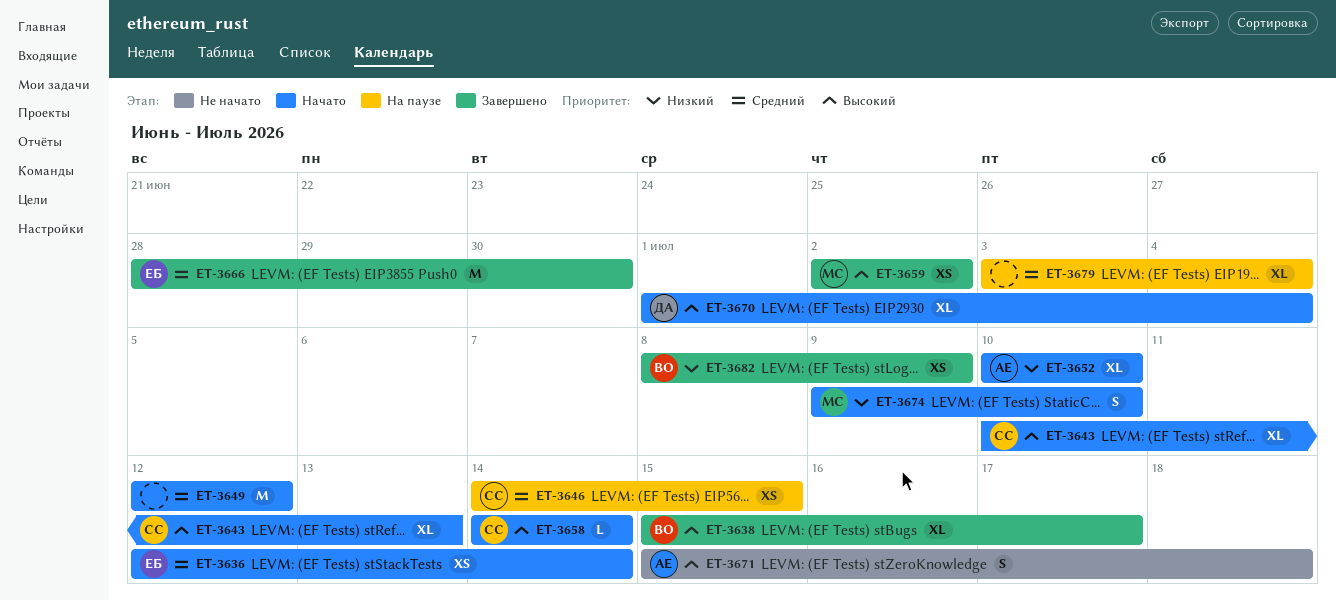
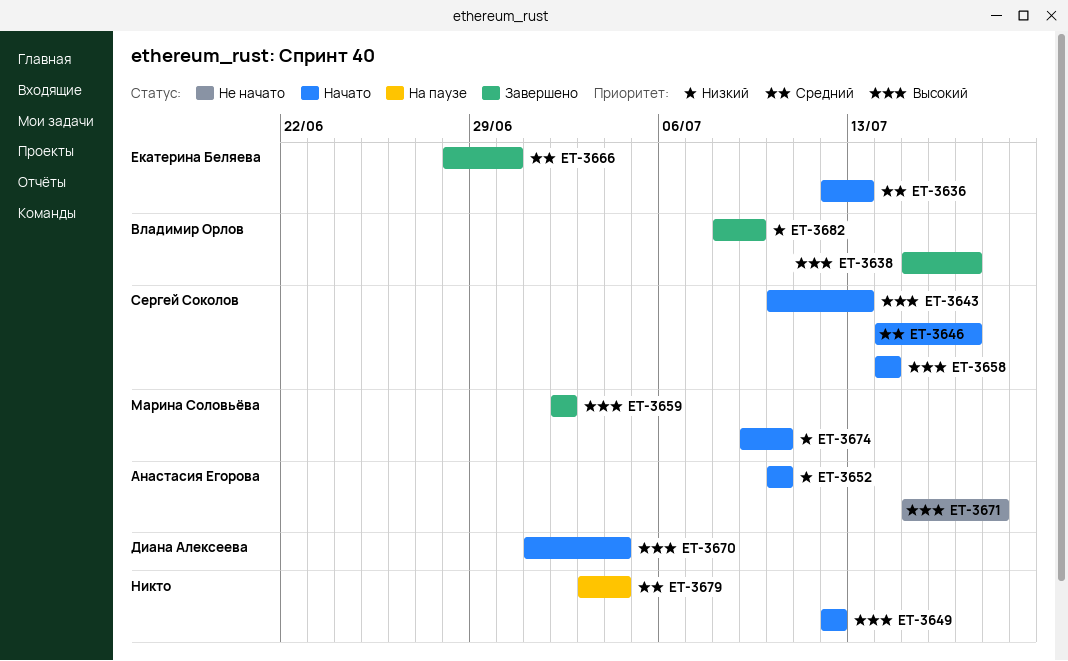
ET-3636, due: Jul 14 -> Jul 13
ET-3646, status: На паузе -> Начато
ET-3646, due: Jul 15 -> Jul 17
ET-3649, priority: Средний -> Высокий

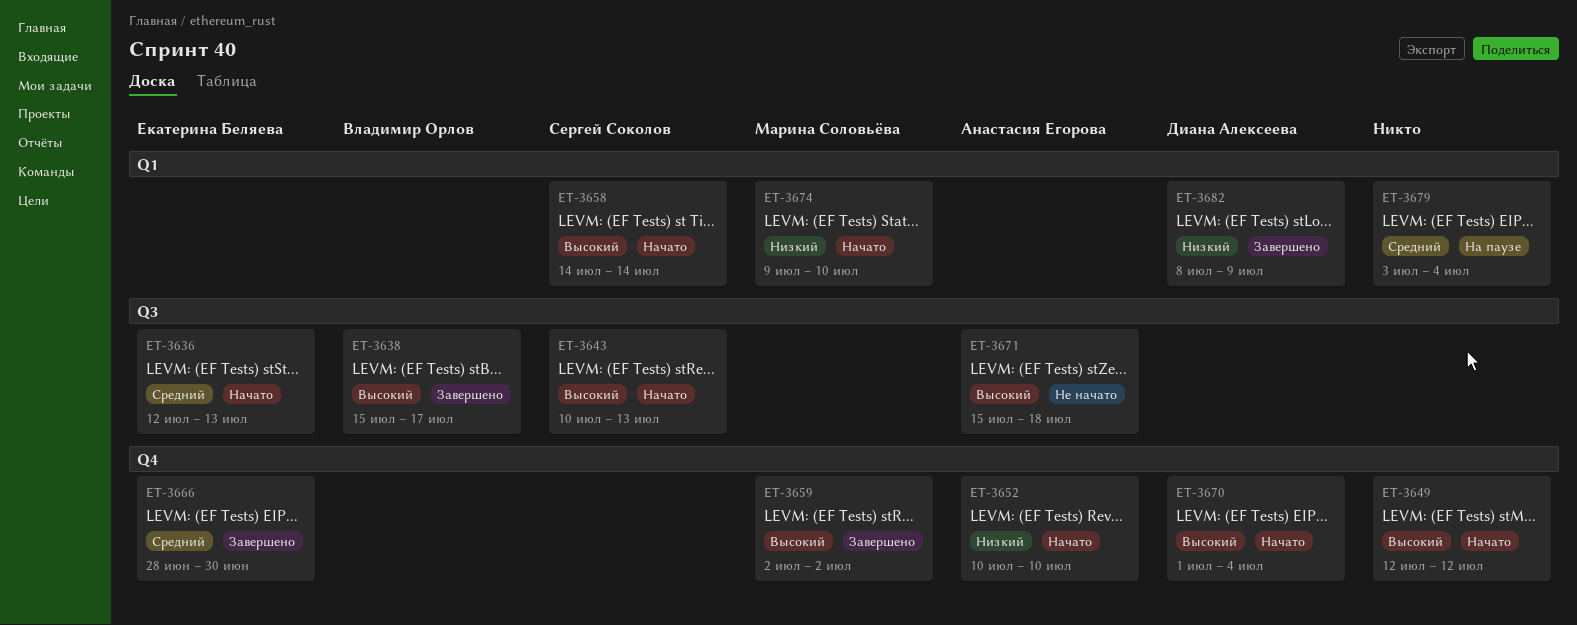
ET-3646: present -> none
ET-3682, owner: Владимир Орлов -> Диана Алексеева

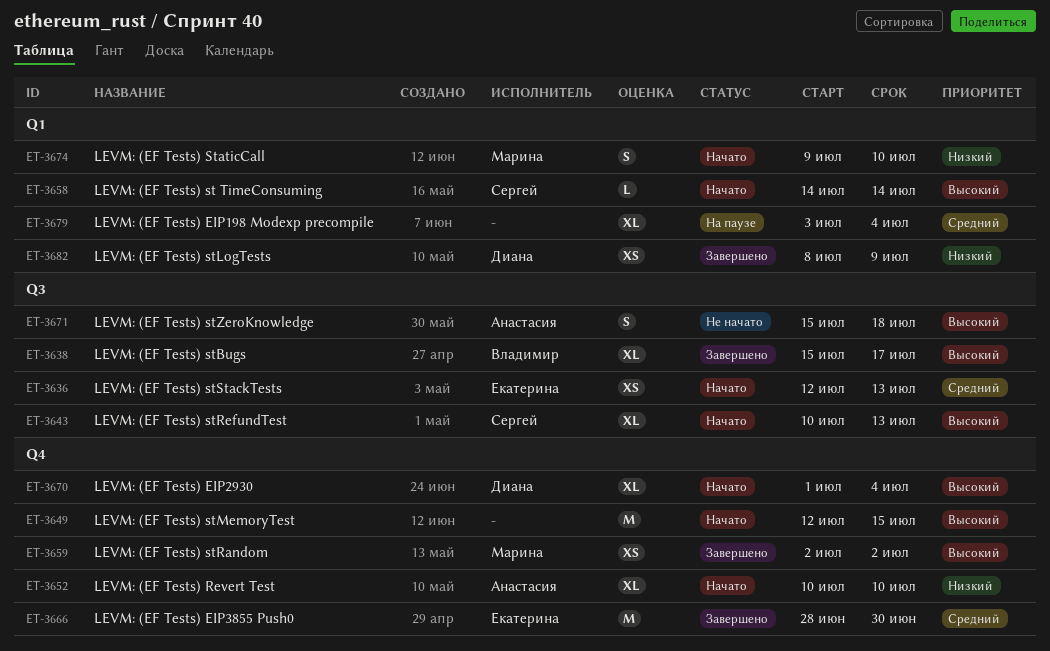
ET-3649, due: Jul 12 -> Jul 15

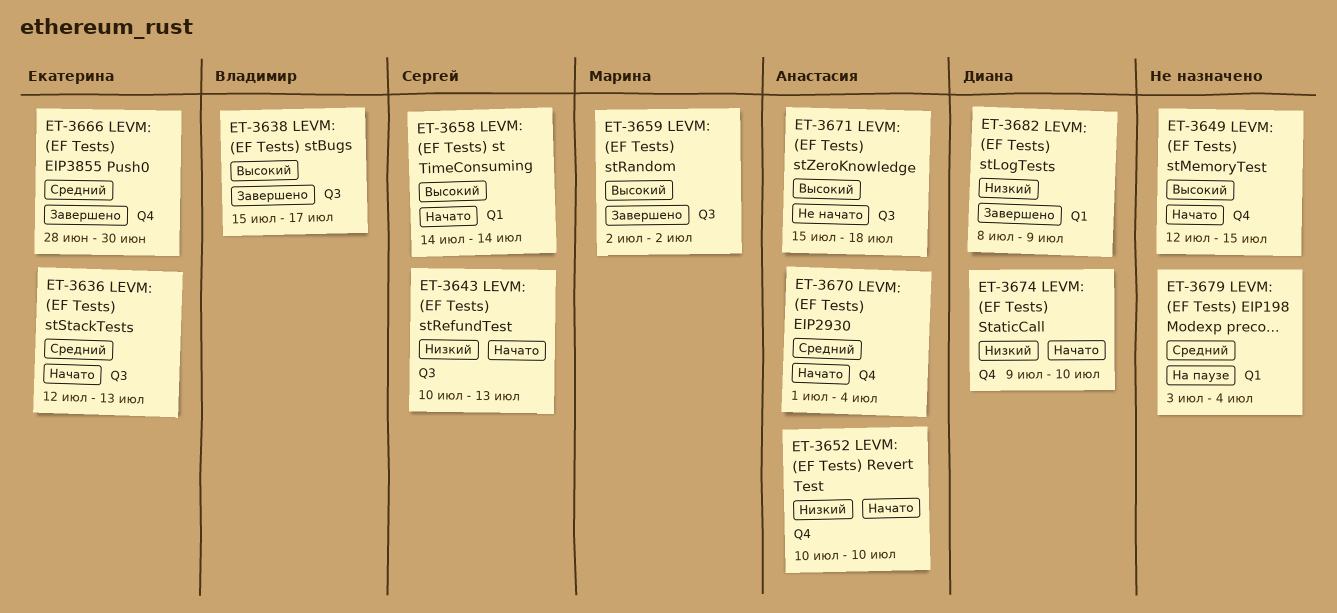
ET-3643, priority: Высокий -> Низкий
ET-3659, label: Q4 -> Q3
ET-3670, owner: Диана -> Анастасия
ET-3670, priority: Высокий -> Средний
ET-3674, owner: Марина -> Диана
ET-3674, label: Q1 -> Q4

